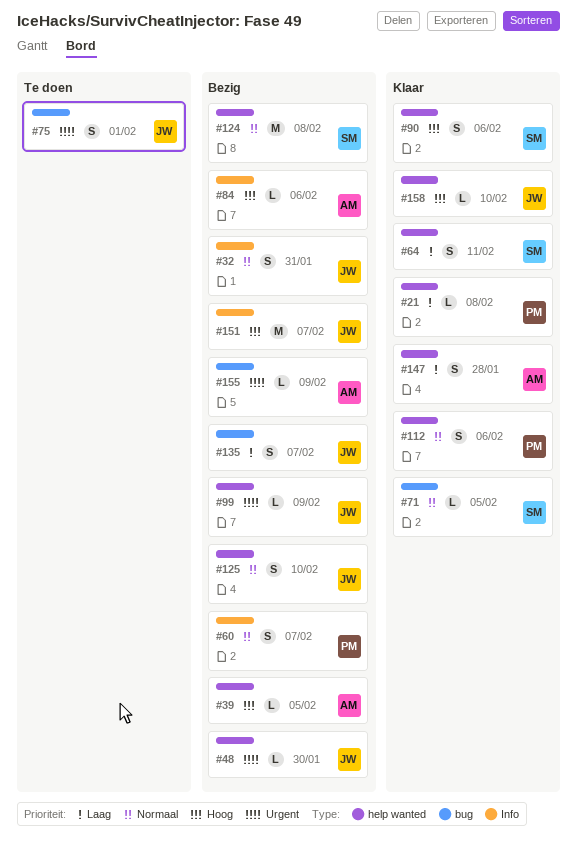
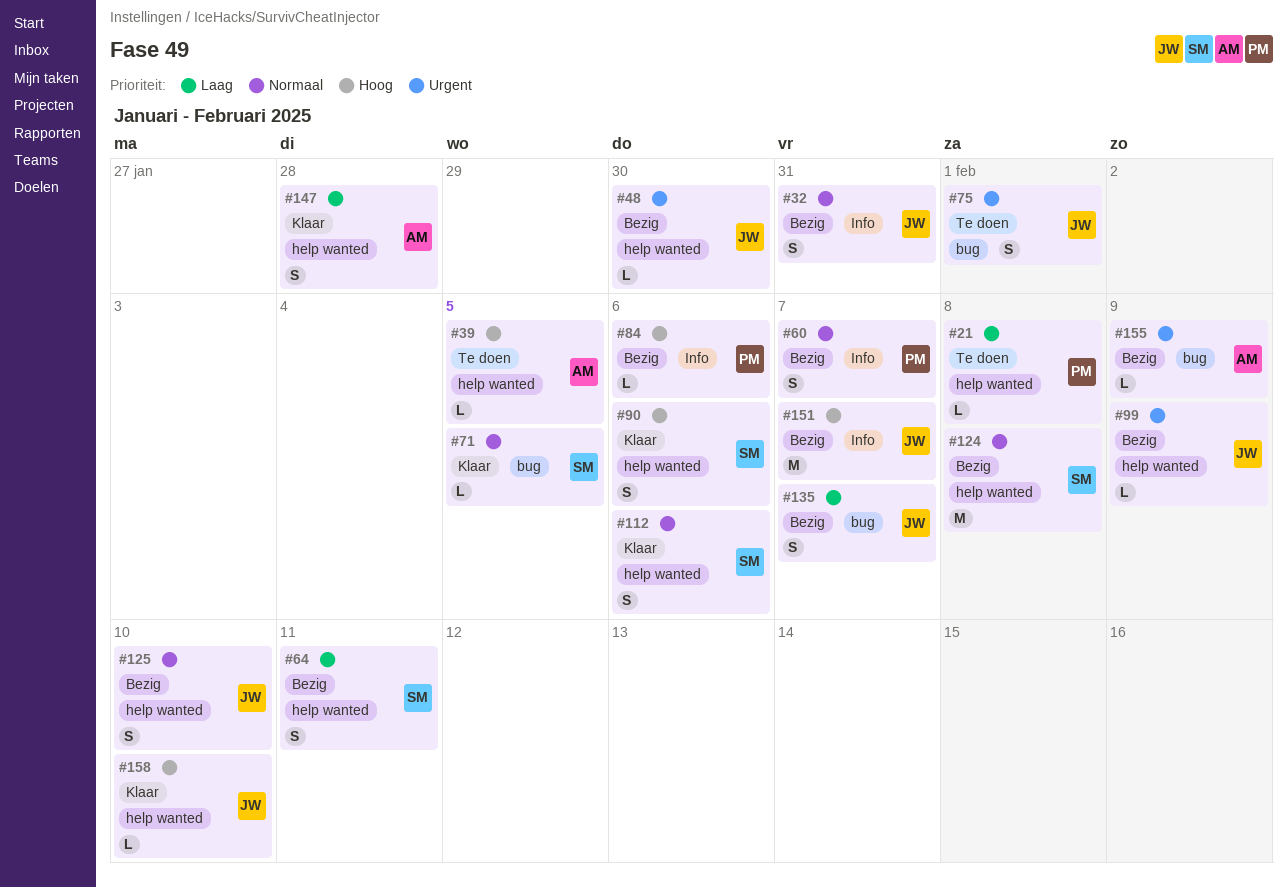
#21, status: Klaar -> Te doen
#39, status: Bezig -> Te doen
#64, status: Klaar -> Bezig
#84, owner: AM -> PM
#112, owner: PM -> SM

